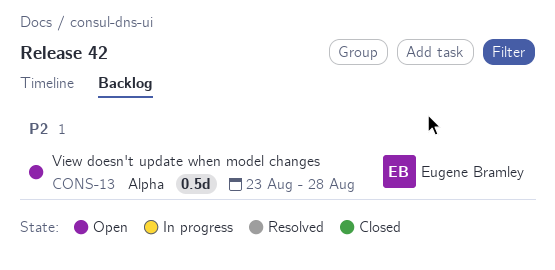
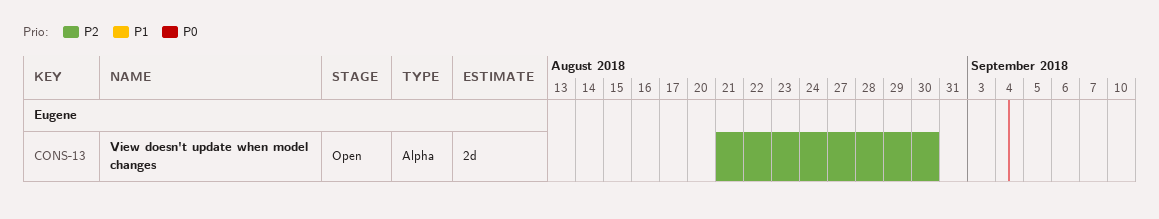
CONS-13, estimate: 0.5d -> 2d
CONS-13, start: Aug 23 -> Aug 21
CONS-13, due: Aug 28 -> Aug 30

